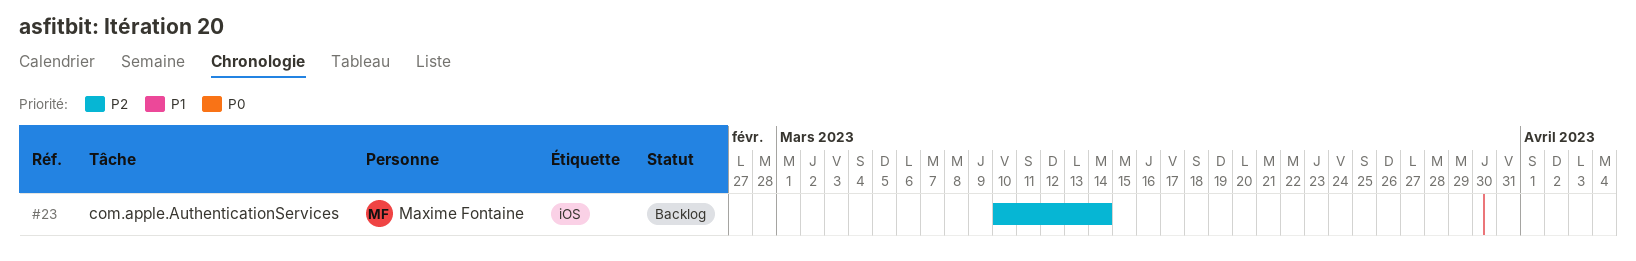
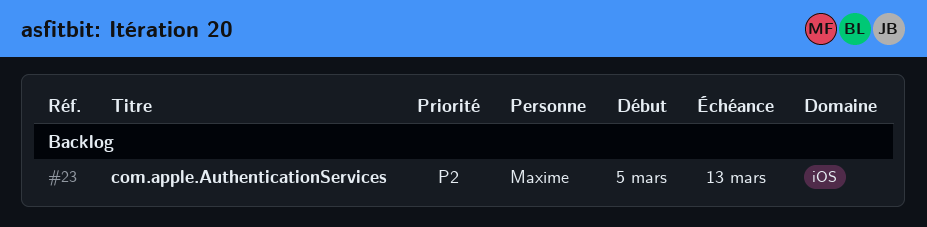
#23, start: Mar 10 -> Mar 5
#23, due: Mar 14 -> Mar 13

